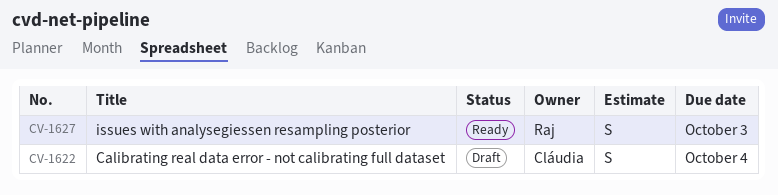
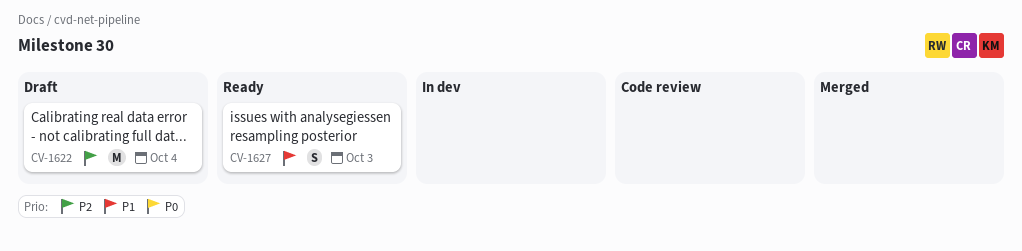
CV-1622, estimate: S -> M

